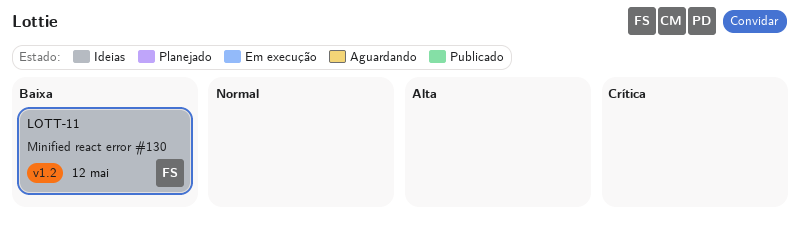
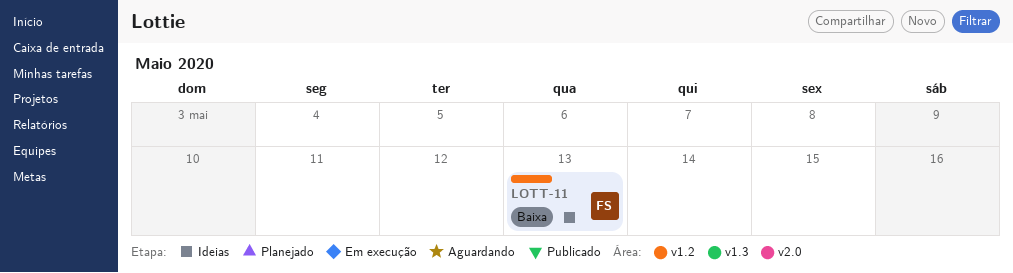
LOTT-11, due: May 12 -> May 13

